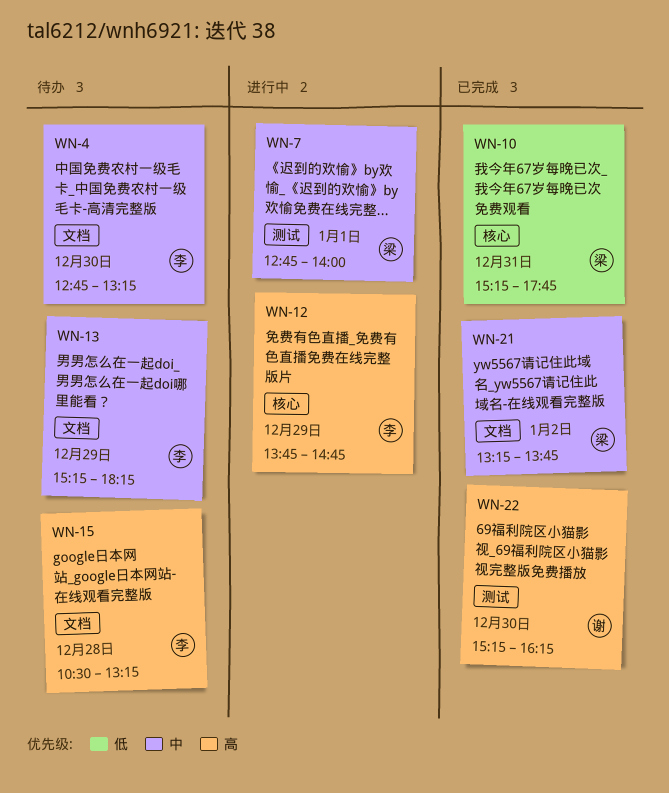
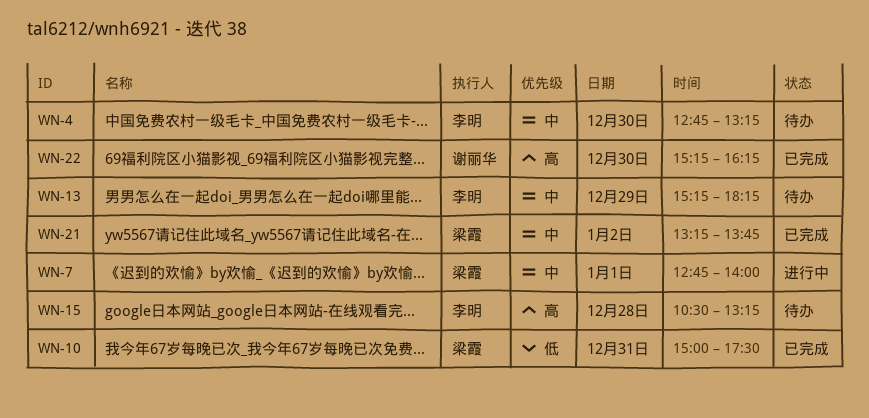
WN-10, begins: 15:15 -> 15:00
WN-10, ends: 17:45 -> 17:30
WN-12: present -> none

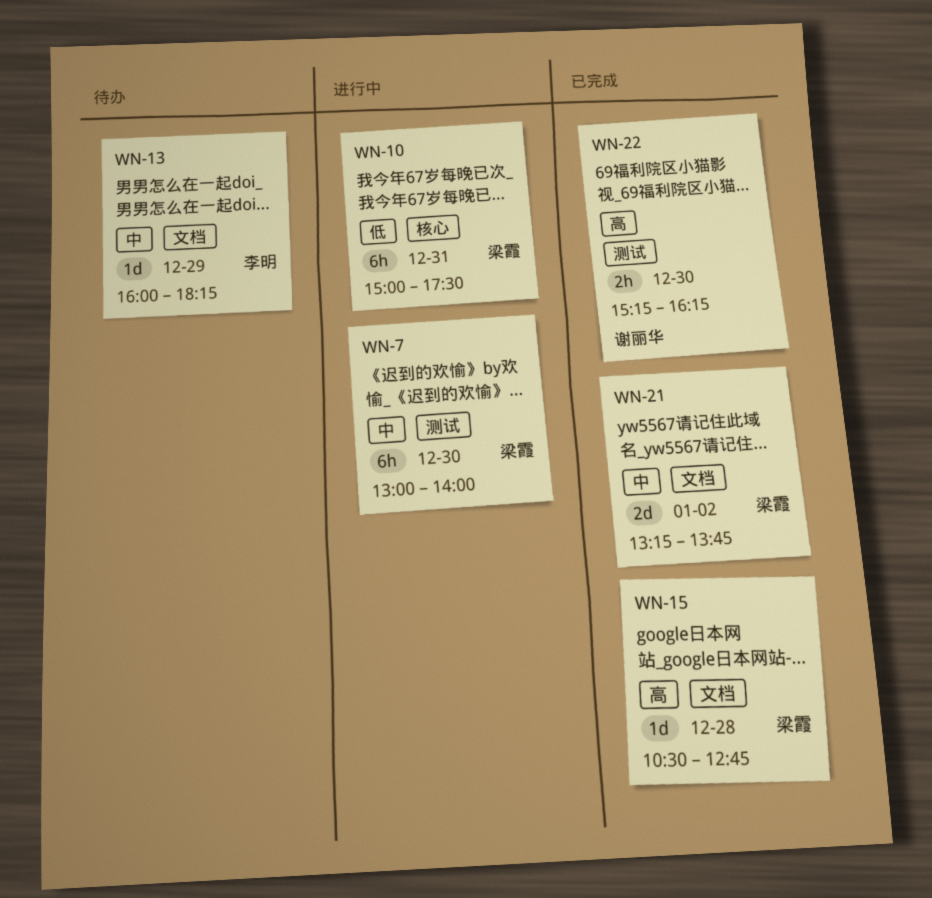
WN-4: present -> none
WN-7, day: Jan 1 -> Dec 30
WN-7, begins: 12:45 -> 13:00
WN-10, status: 已完成 -> 进行中
WN-13, begins: 15:15 -> 16:00
WN-15, status: 待办 -> 已完成
WN-15, owner: 李明 -> 梁霞
WN-15, ends: 13:15 -> 12:45

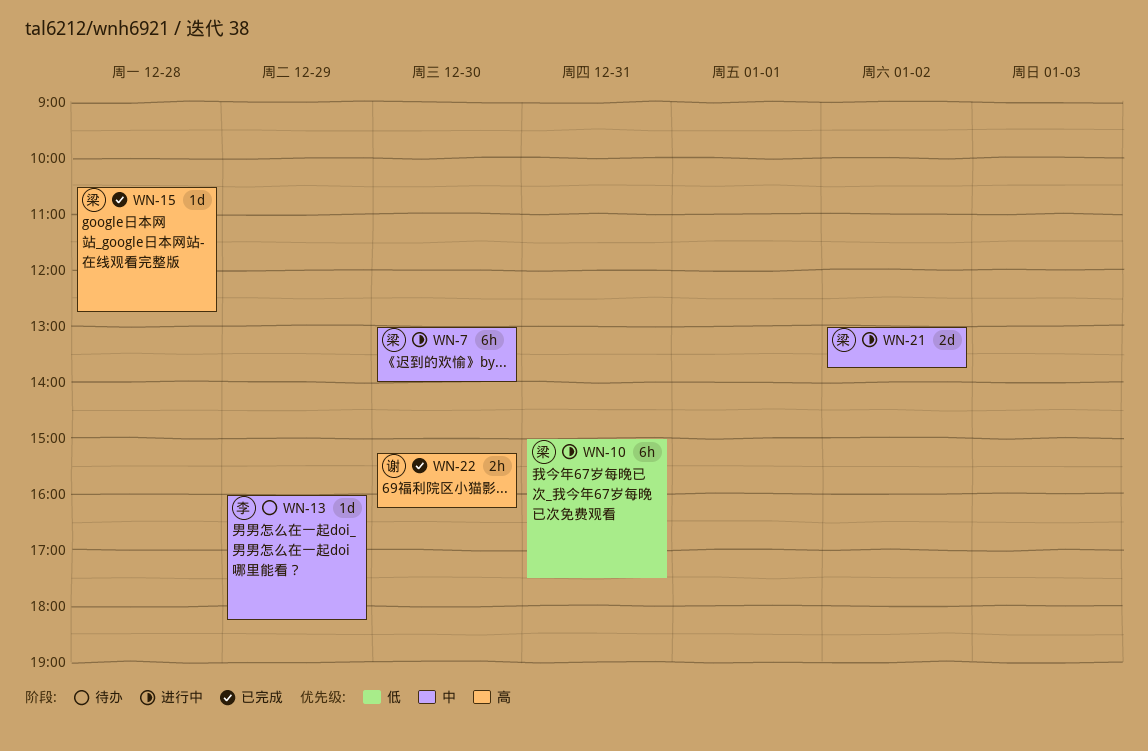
WN-21, status: 已完成 -> 进行中
WN-21, begins: 13:15 -> 13:00

